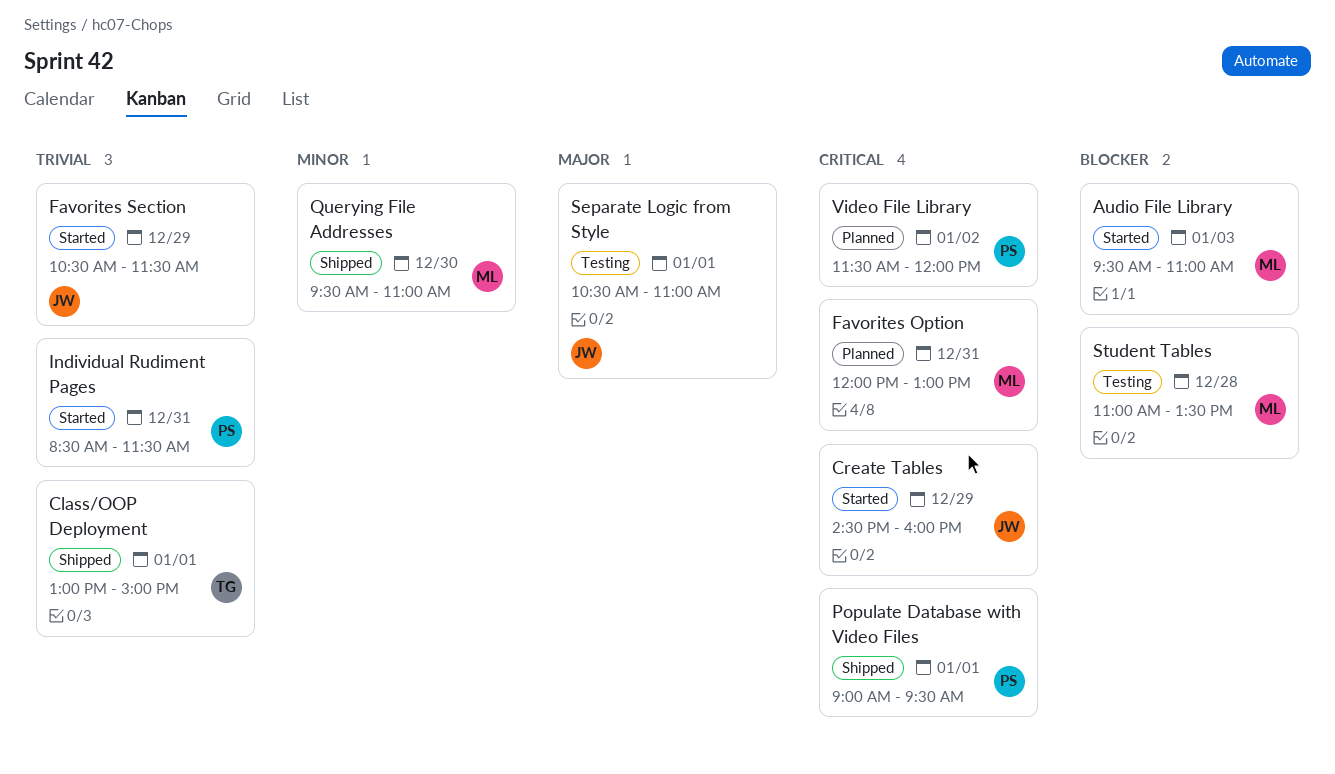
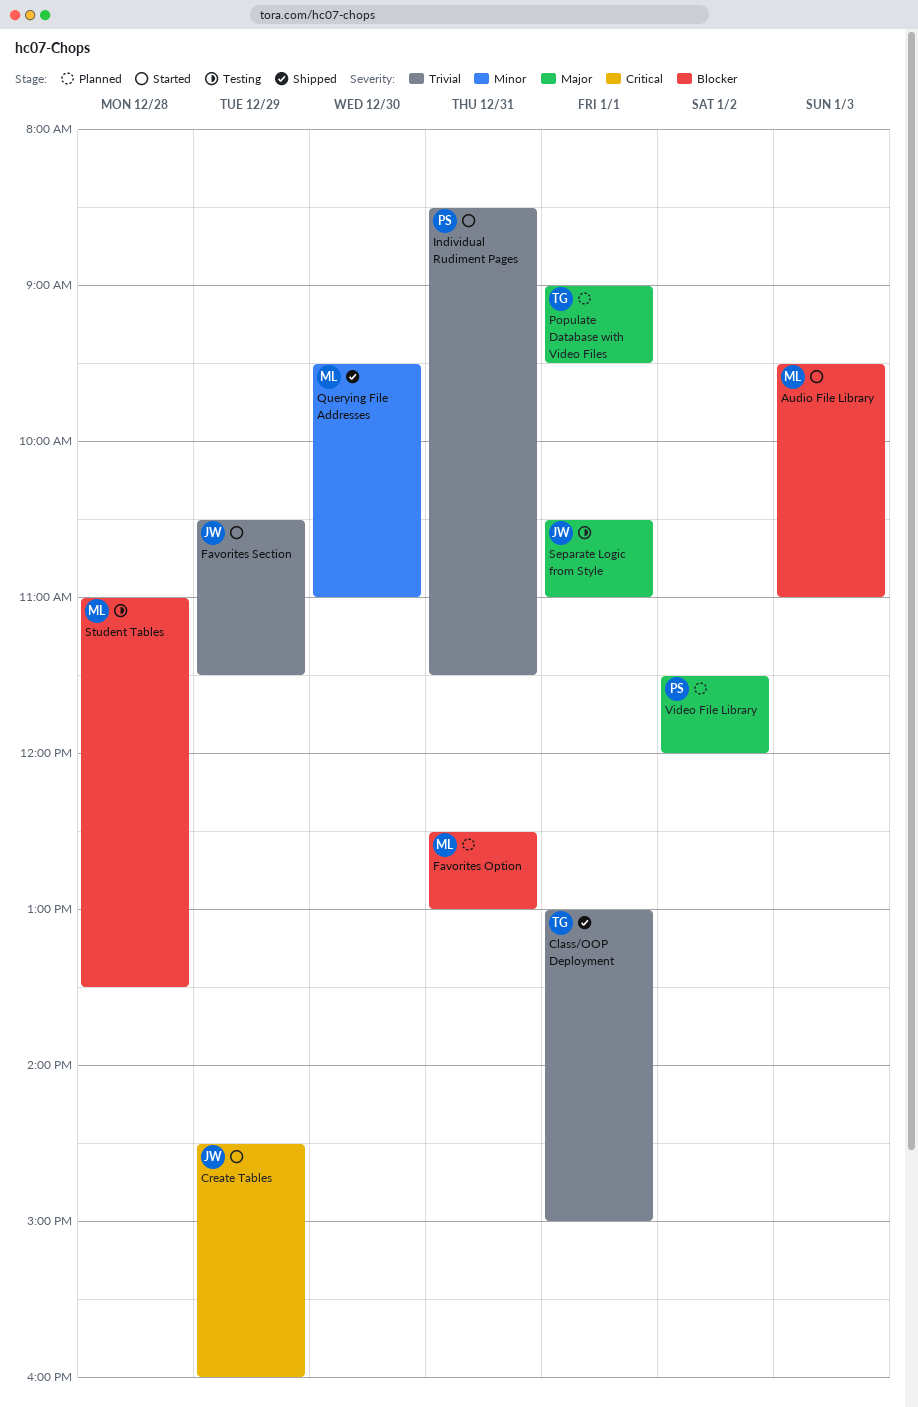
Favorites Option, priority: Critical -> Blocker
Favorites Option, begins: 12:00 -> 12:30
Populate Database with Video Files, status: Shipped -> Planned
Populate Database with Video Files, owner: PS -> TG
Populate Database with Video Files, priority: Critical -> Major
Video File Library, priority: Critical -> Major

